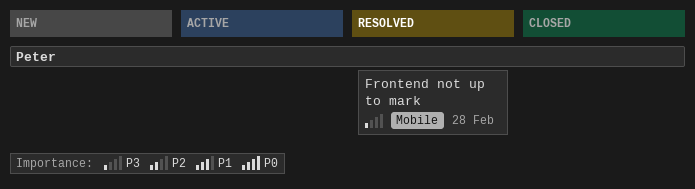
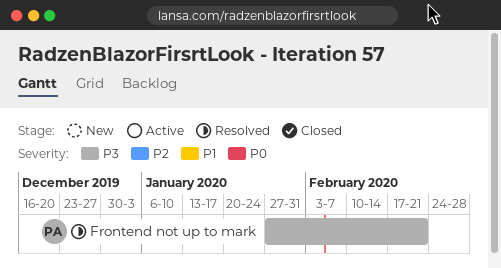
Frontend not up to mark, due: Feb 28 -> Feb 21

